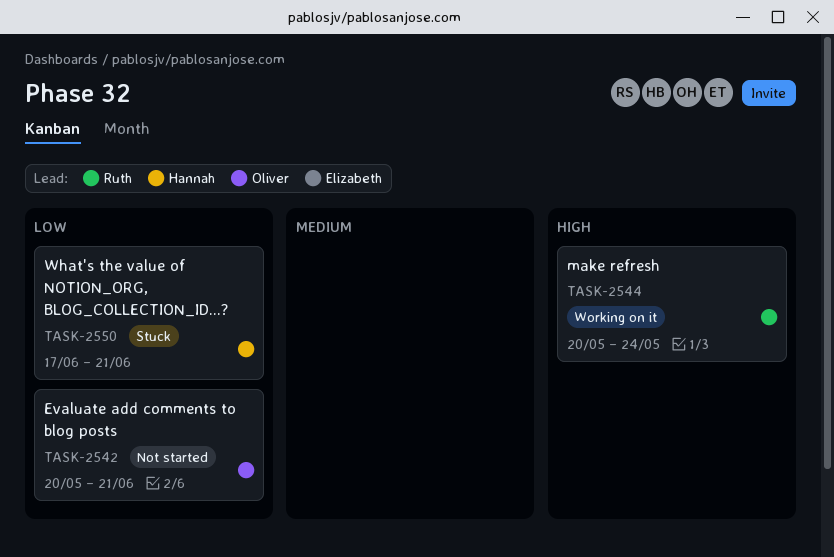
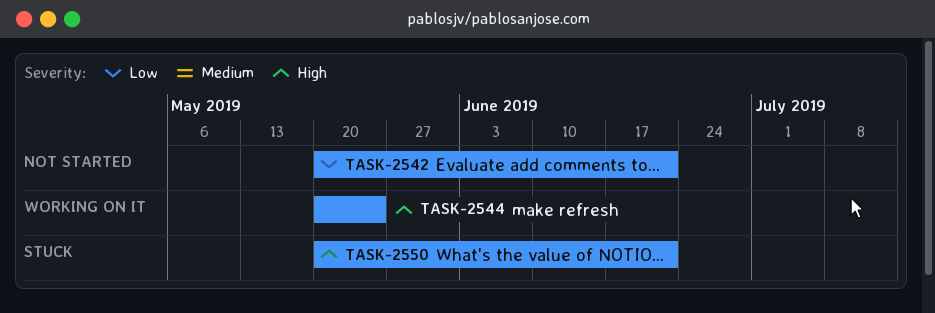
TASK-2550, priority: Low -> High
TASK-2550, start: Jun 17 -> May 20

